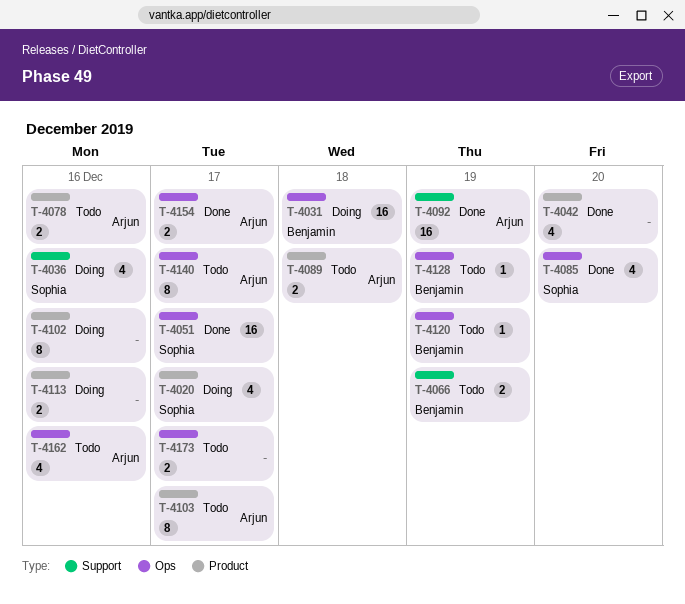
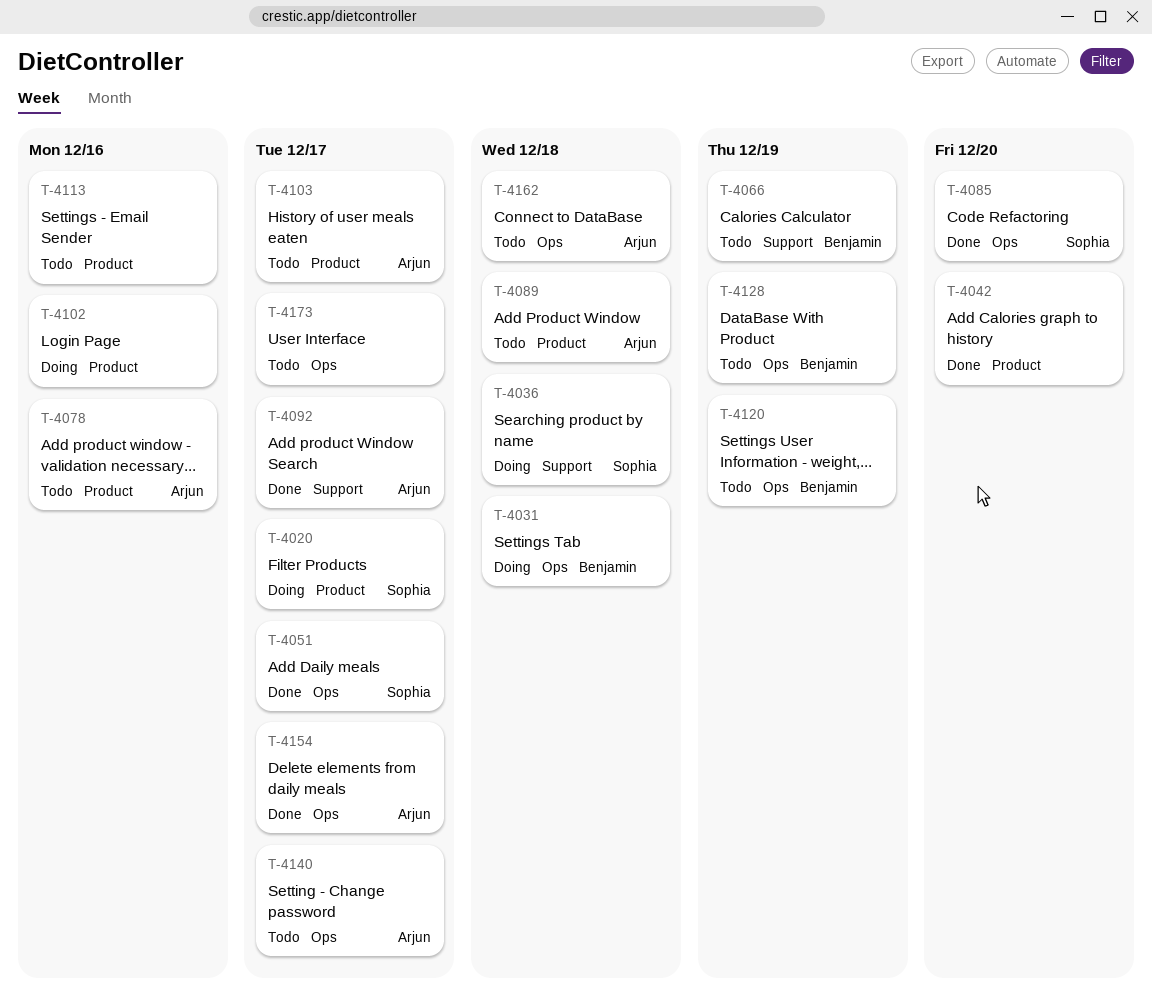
T-4036, due: Dec 16 -> Dec 18
T-4092, due: Dec 19 -> Dec 17
T-4113, status: Doing -> Todo
T-4162, due: Dec 16 -> Dec 18

